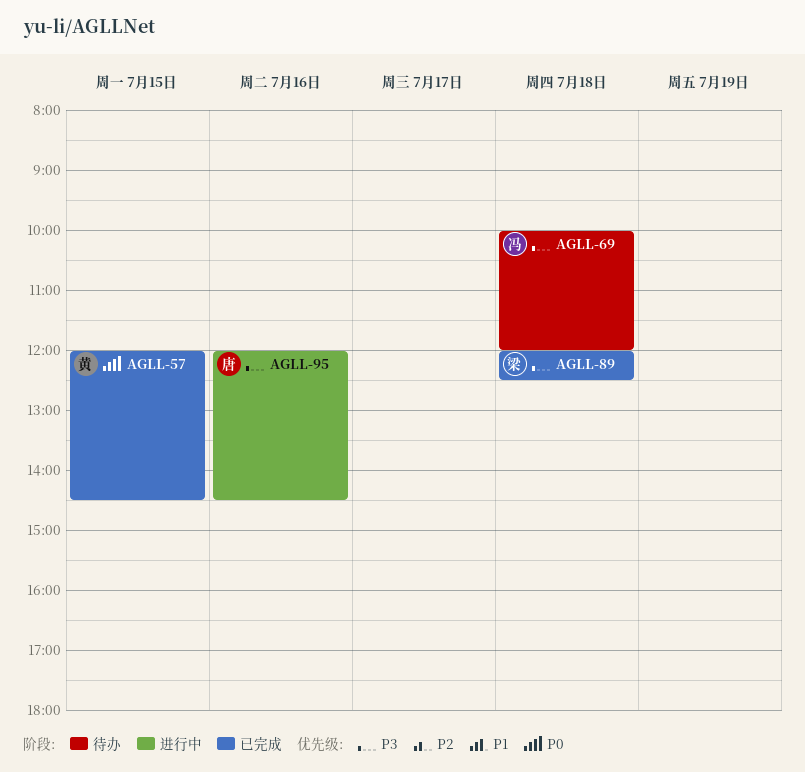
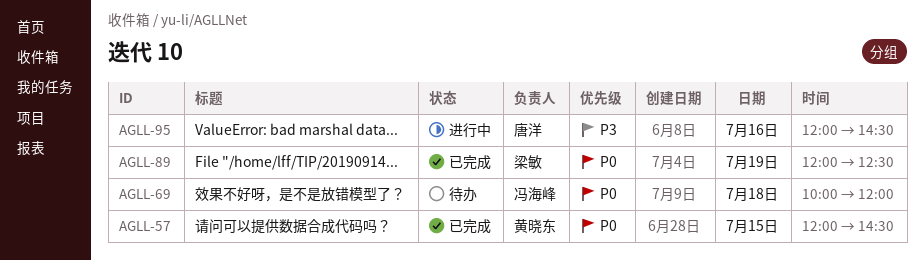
AGLL-69, priority: P3 -> P0
AGLL-89, priority: P3 -> P0
AGLL-89, day: Jul 18 -> Jul 19

